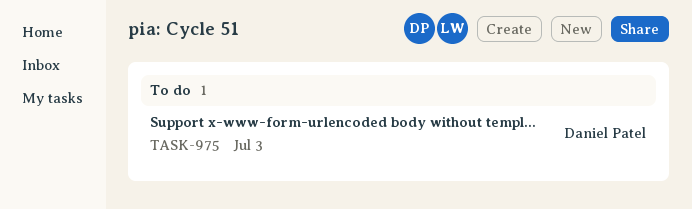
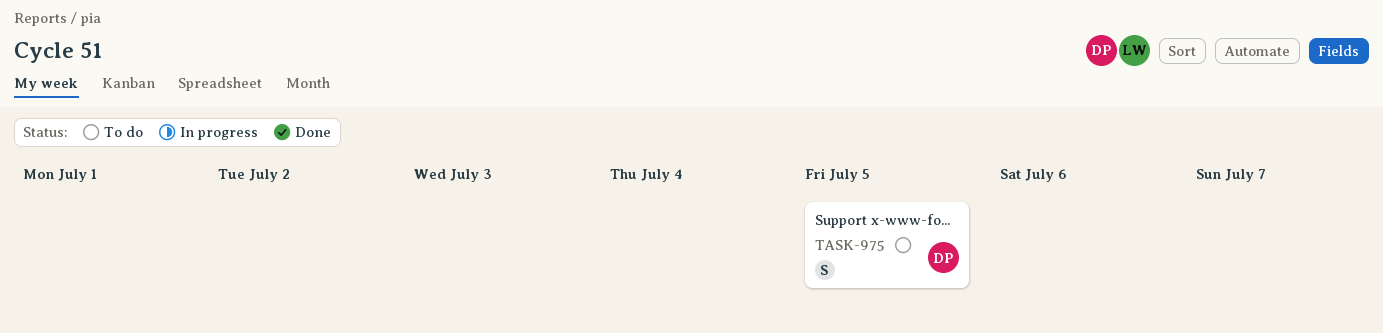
TASK-975, due: Jul 3 -> Jul 5

